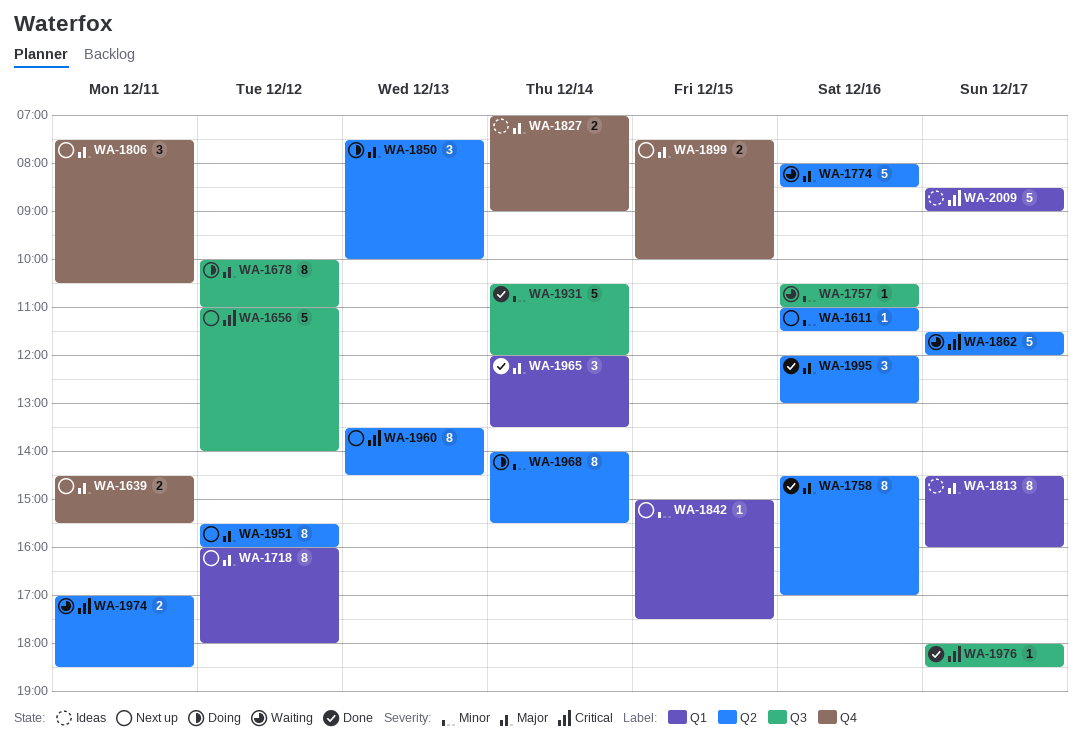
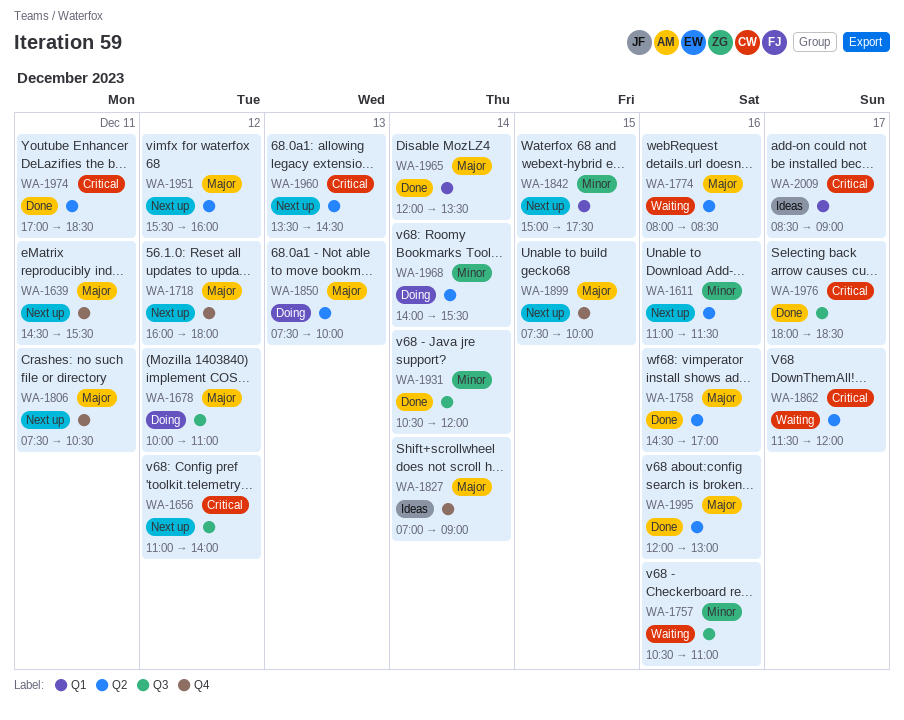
WA-1718, label: Q1 -> Q4
WA-1813: present -> none
WA-1974, status: Waiting -> Done

